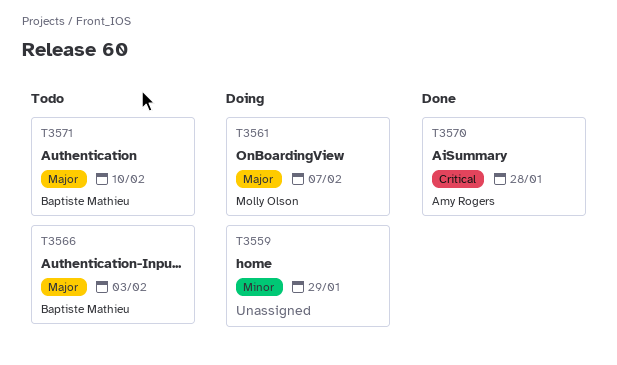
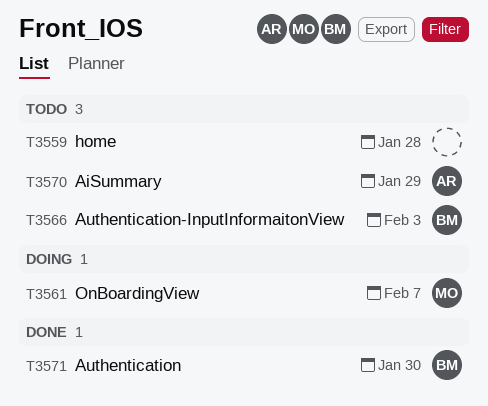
T3559, status: Doing -> Todo
T3559, due: Jan 29 -> Jan 28
T3570, status: Done -> Todo
T3570, due: Jan 28 -> Jan 29
T3571, status: Todo -> Done
T3571, due: Feb 10 -> Jan 30

